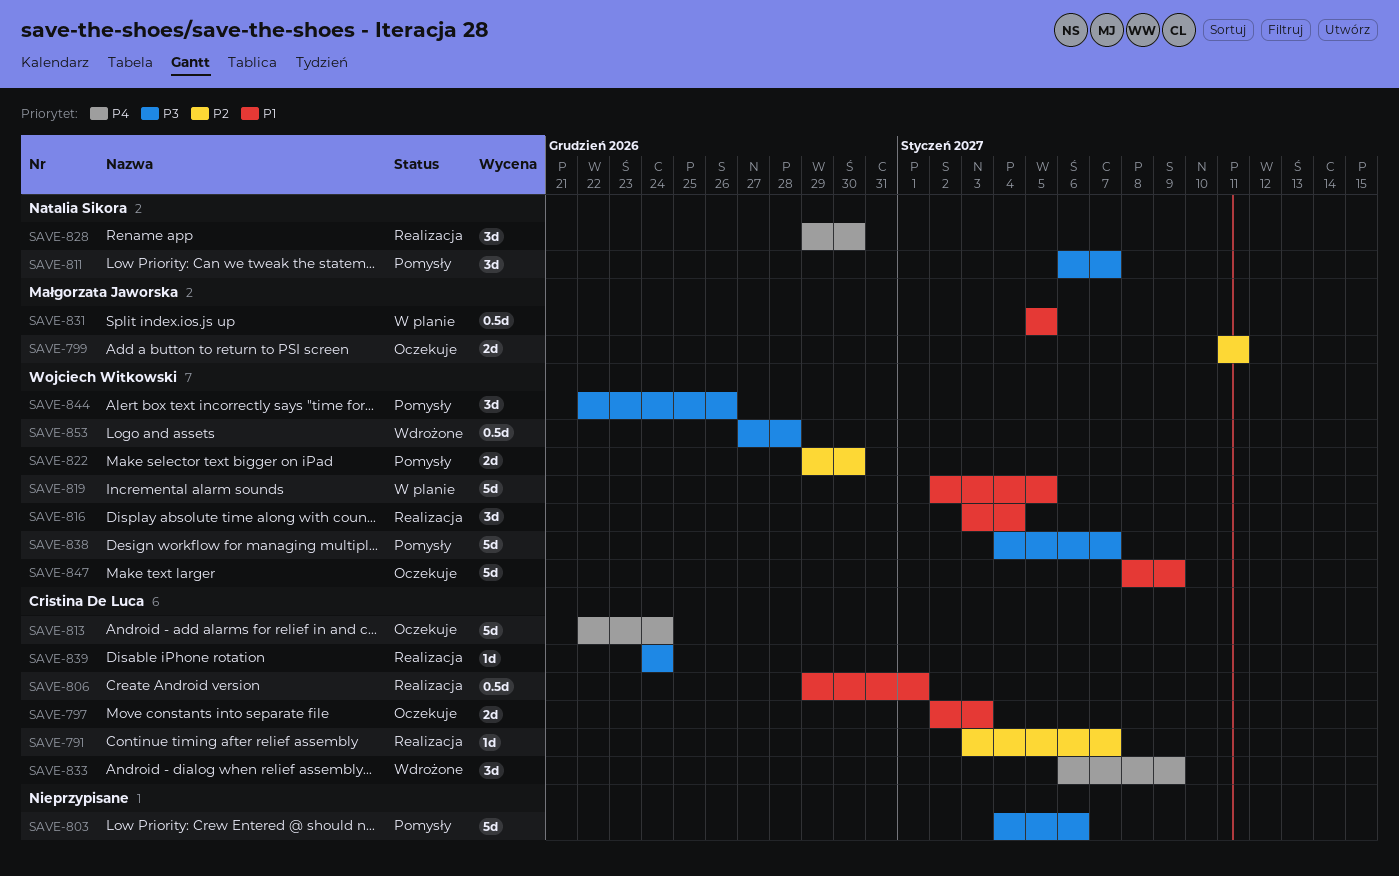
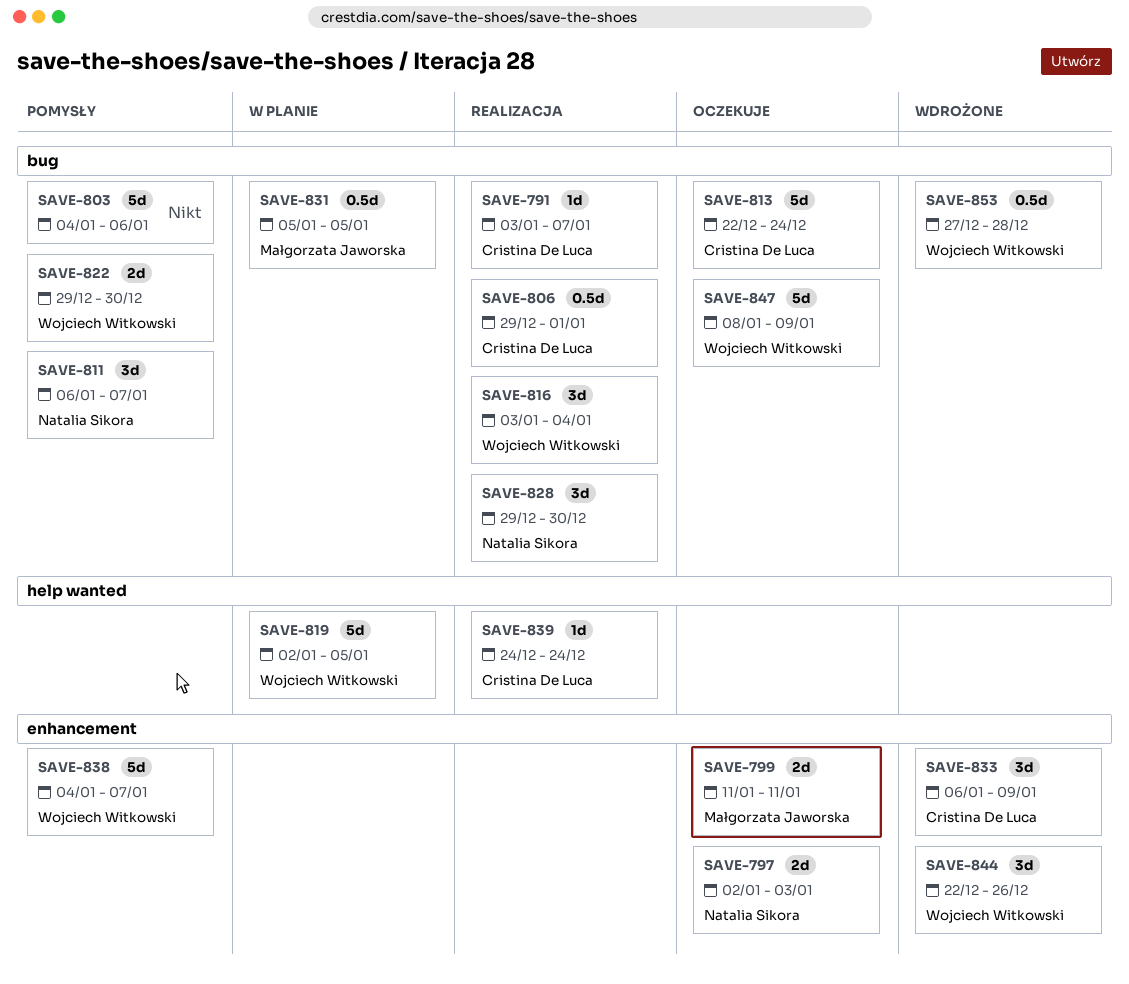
SAVE-797, owner: Cristina De Luca -> Natalia Sikora
SAVE-844, status: Pomysły -> Wdrożone

